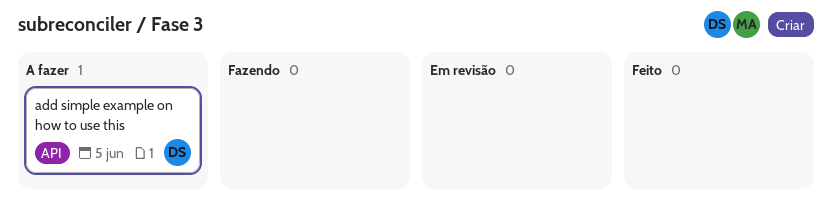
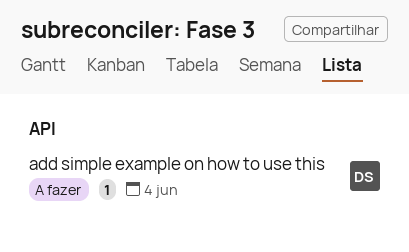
add simple example on how to use this, due: Jun 5 -> Jun 4

